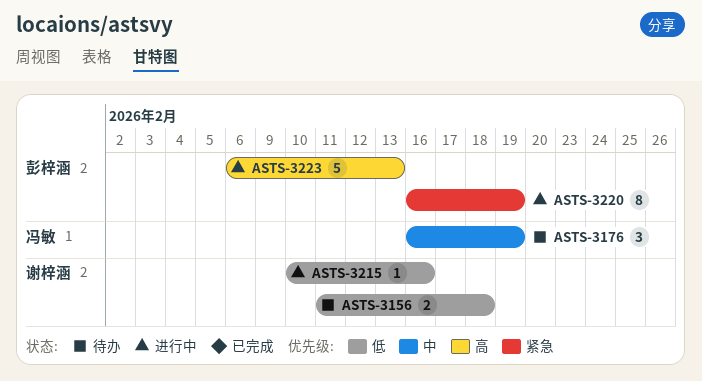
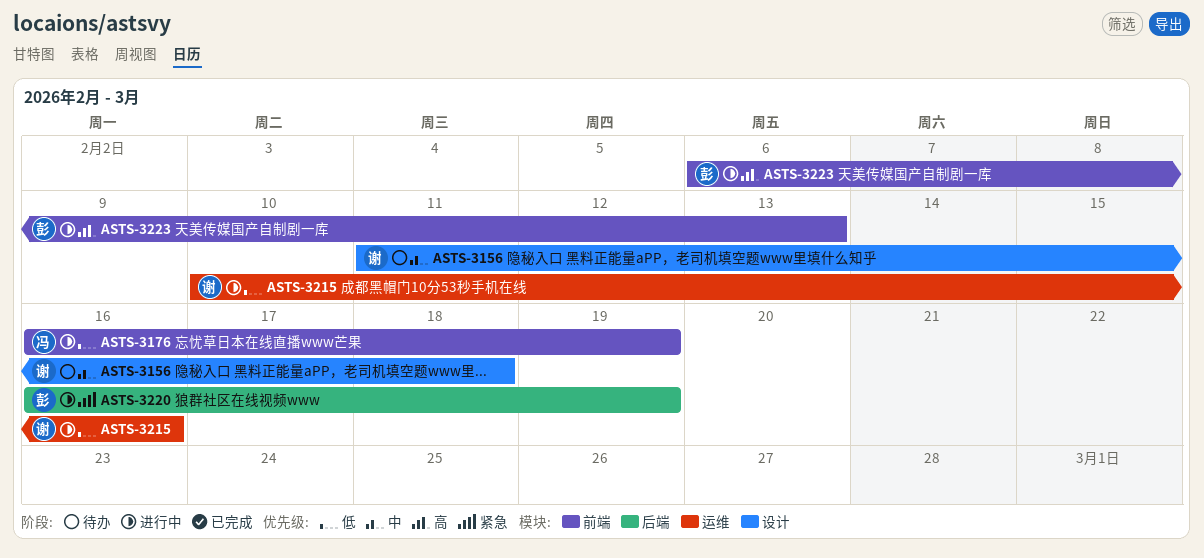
ASTS-3156, priority: 低 -> 中
ASTS-3176, status: 待办 -> 进行中
ASTS-3176, priority: 中 -> 低

